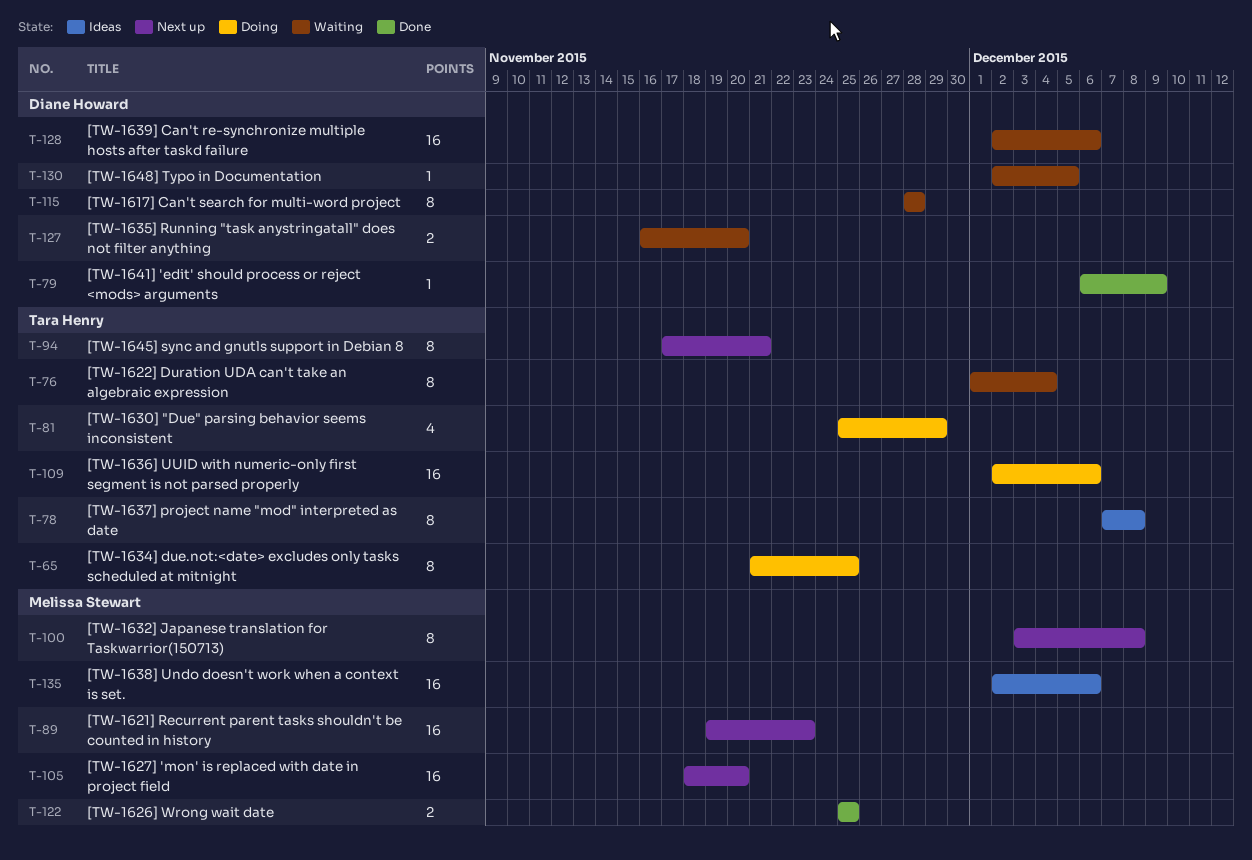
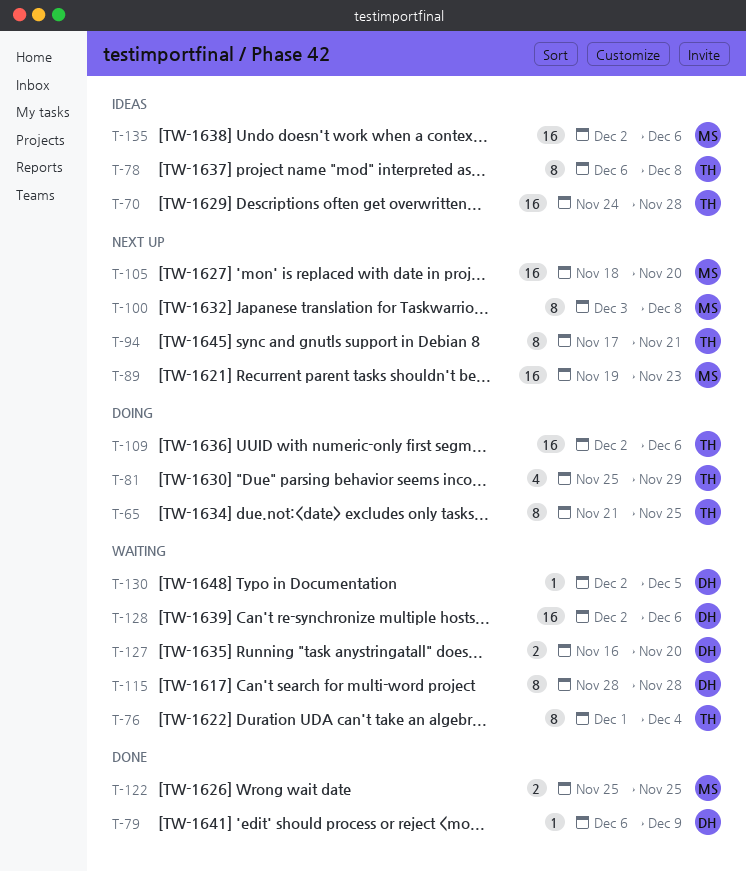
T-70: none -> present
T-78, start: Dec 7 -> Dec 6

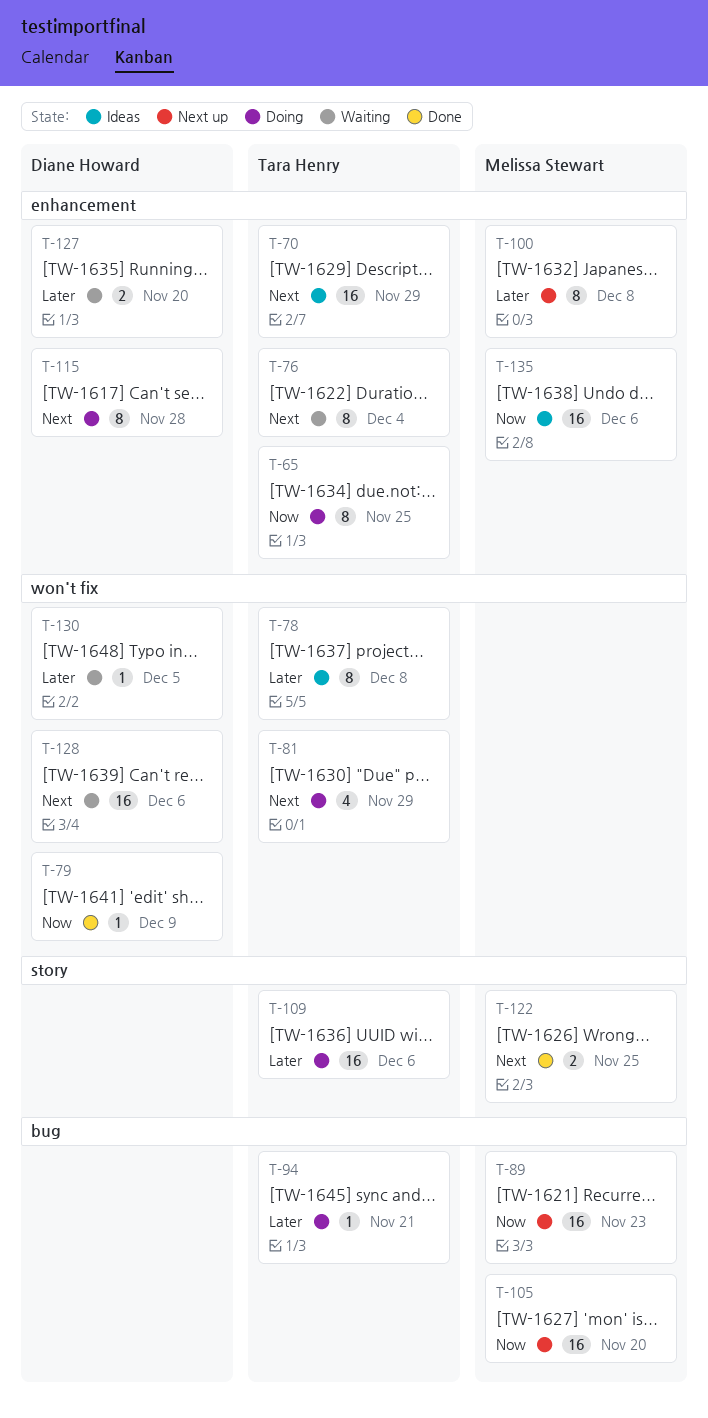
T-70, due: Nov 28 -> Nov 29
T-94, status: Next up -> Doing
T-94, estimate: 8 -> 1
T-115, status: Waiting -> Doing

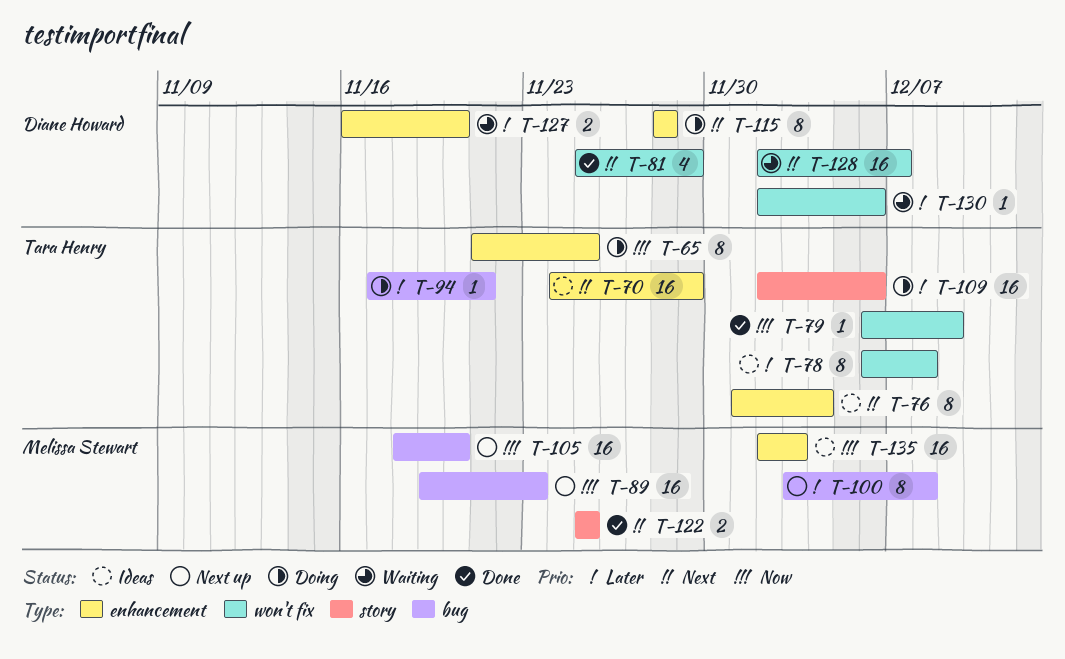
T-76, status: Waiting -> Ideas
T-79, owner: Diane Howard -> Tara Henry
T-81, status: Doing -> Done
T-81, owner: Tara Henry -> Diane Howard
T-100, label: enhancement -> bug
T-128, due: Dec 6 -> Dec 7
T-130, due: Dec 5 -> Dec 6
T-135, due: Dec 6 -> Dec 3

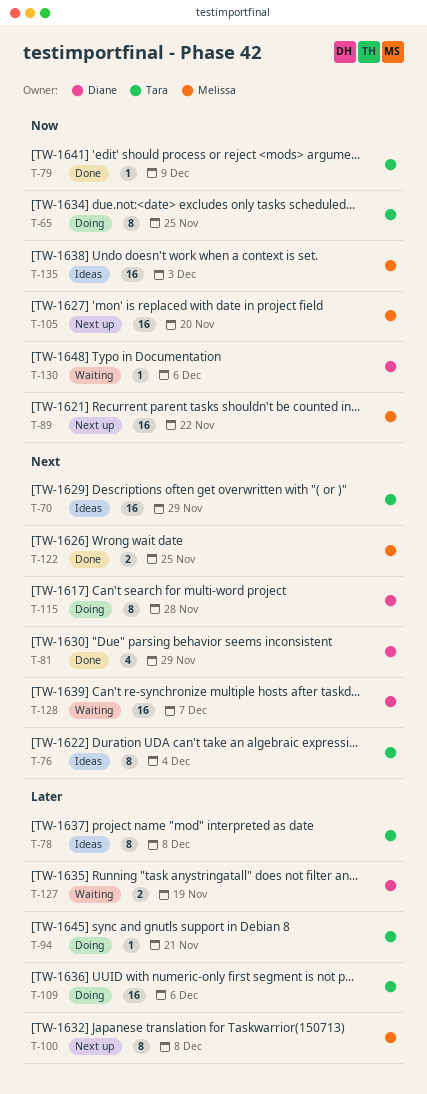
T-89, due: Nov 23 -> Nov 22
T-127, due: Nov 20 -> Nov 19
T-130, priority: Later -> Now

